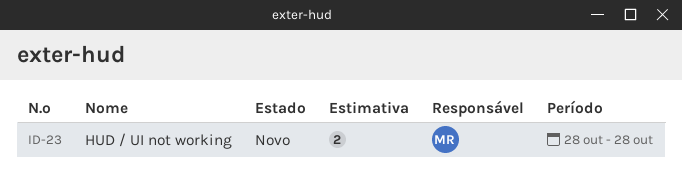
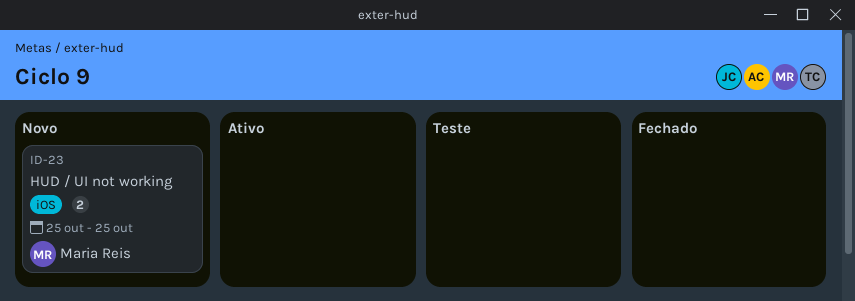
ID-23, start: Oct 28 -> Oct 25
ID-23, due: Oct 28 -> Oct 25

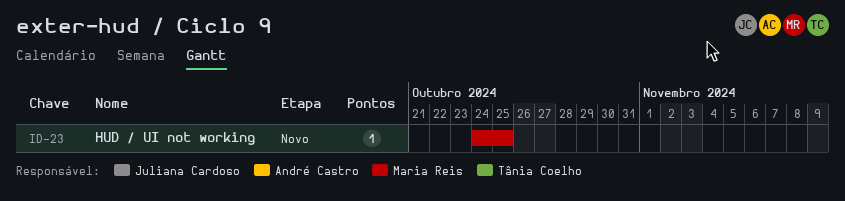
ID-23, estimate: 2 -> 1
ID-23, start: Oct 25 -> Oct 24

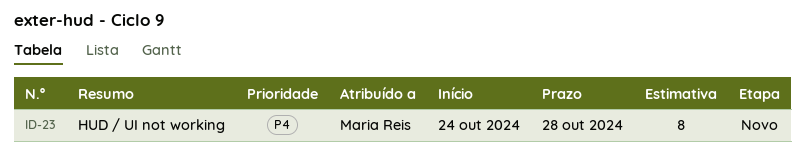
ID-23, estimate: 1 -> 8
ID-23, due: Oct 25 -> Oct 28

